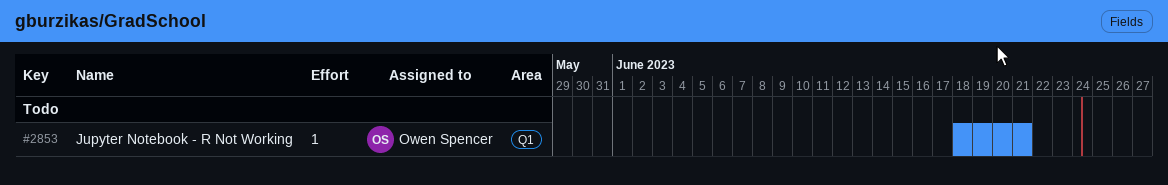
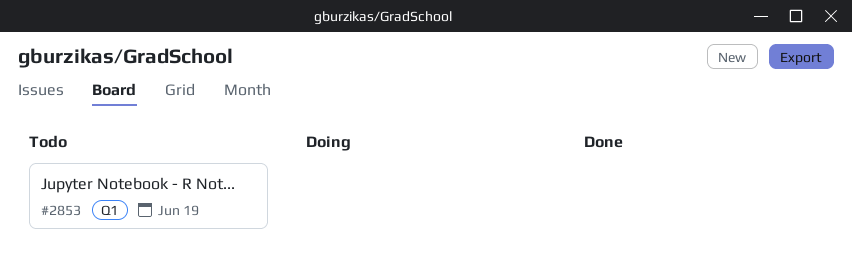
#2853, due: Jun 21 -> Jun 19

